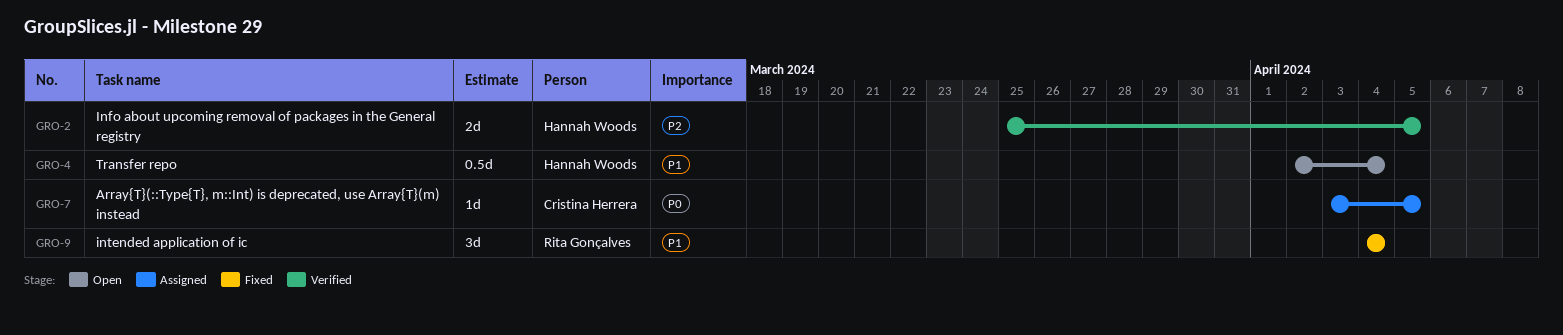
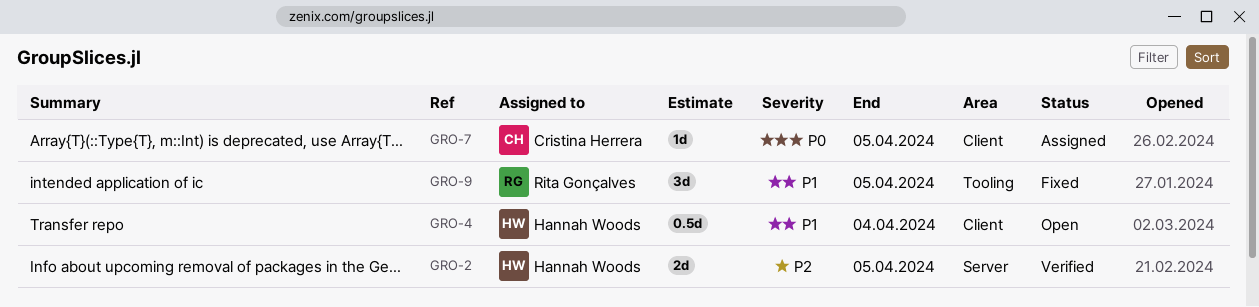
GRO-9, due: Apr 4 -> Apr 5

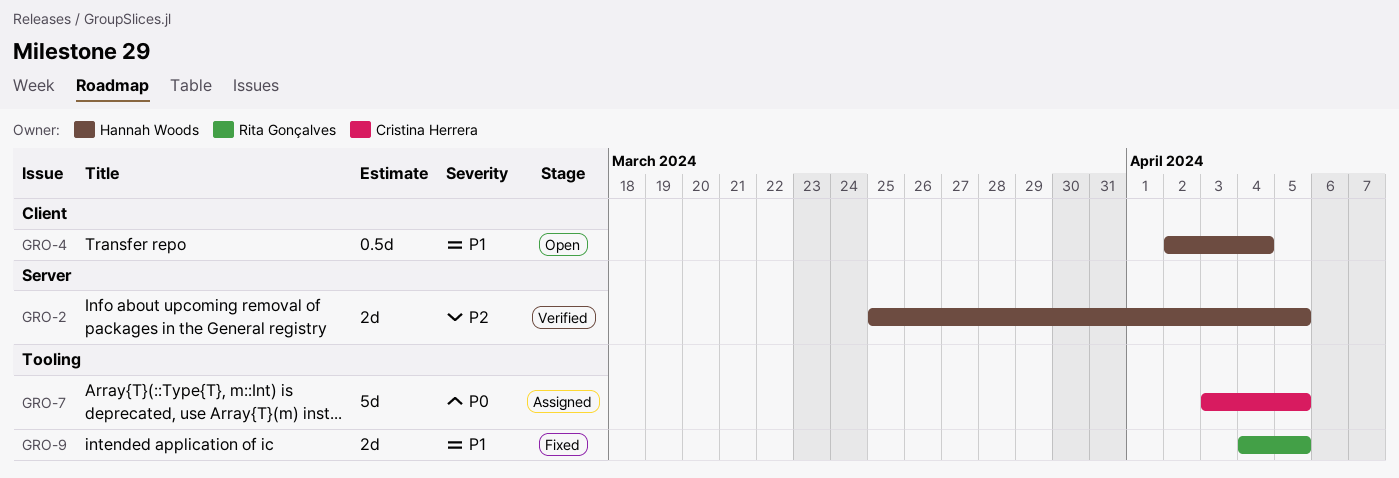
GRO-7, label: Client -> Tooling
GRO-7, estimate: 1d -> 5d
GRO-9, estimate: 3d -> 2d

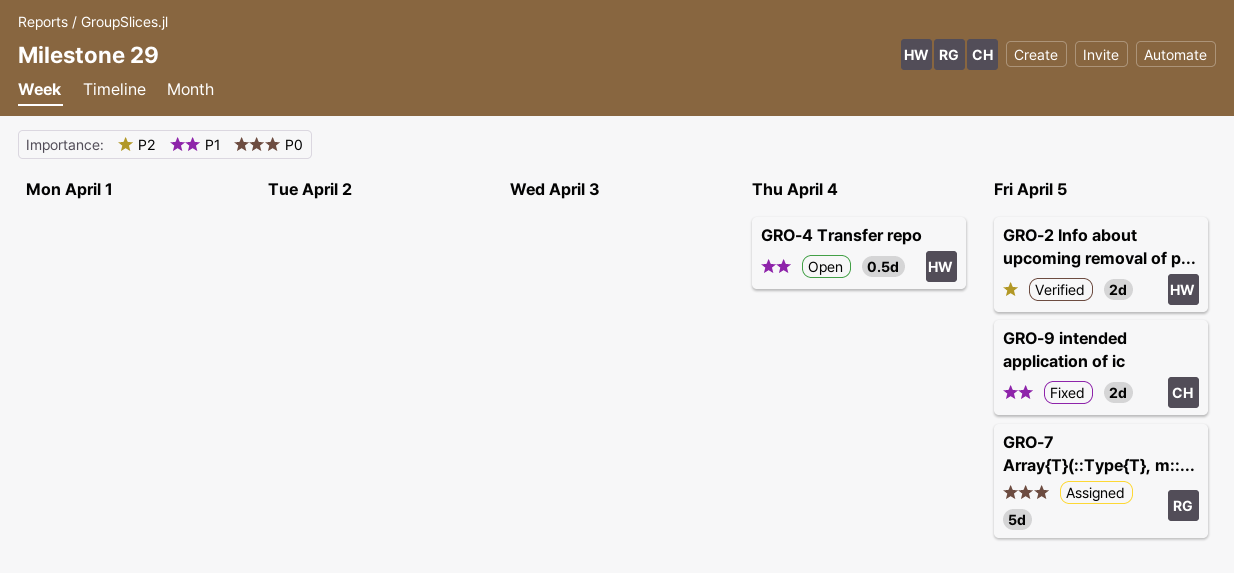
GRO-7, owner: Cristina Herrera -> Rita Gonçalves
GRO-9, owner: Rita Gonçalves -> Cristina Herrera

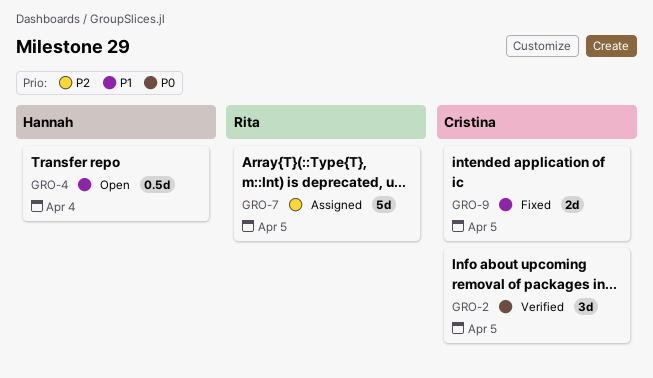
GRO-2, owner: Hannah -> Cristina
GRO-2, priority: P2 -> P0
GRO-2, estimate: 2d -> 3d
GRO-7, priority: P0 -> P2

